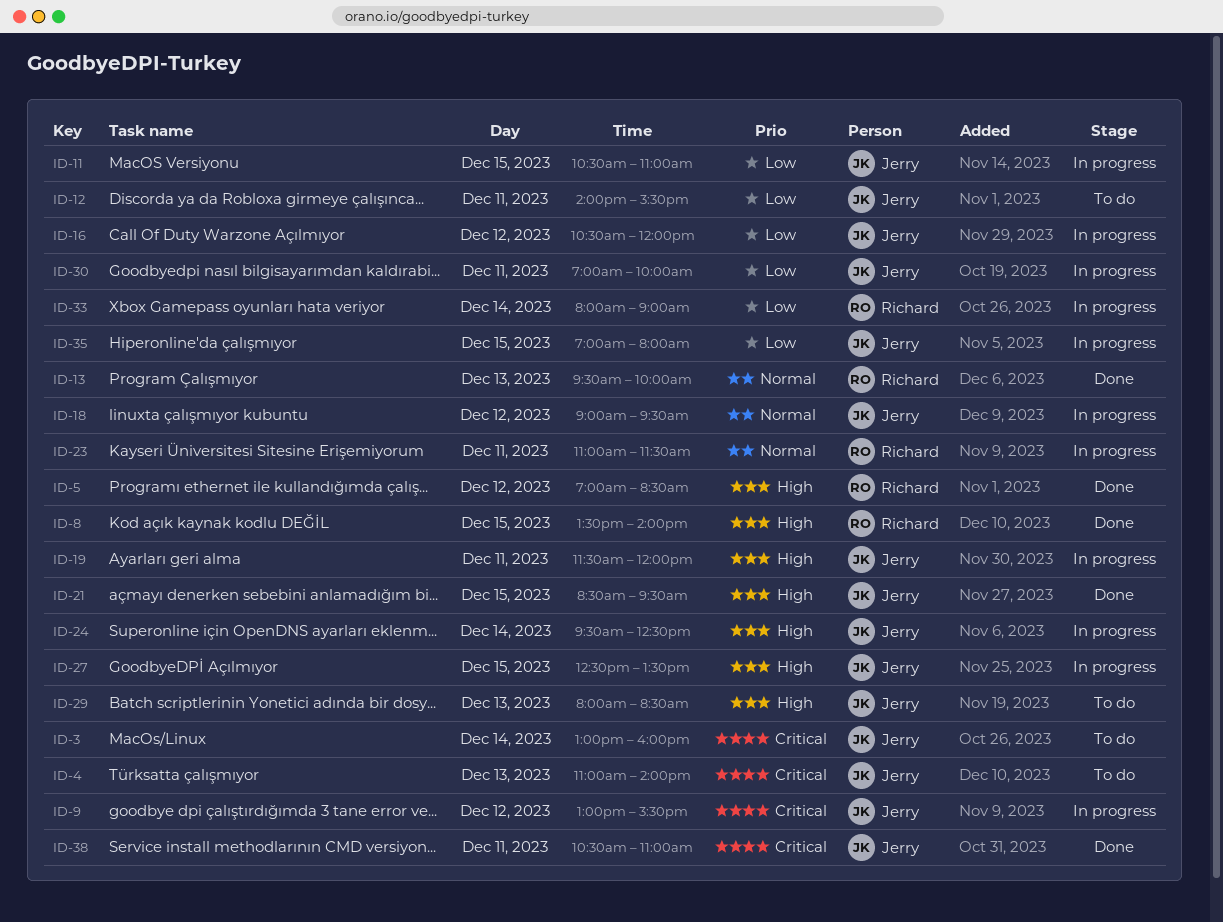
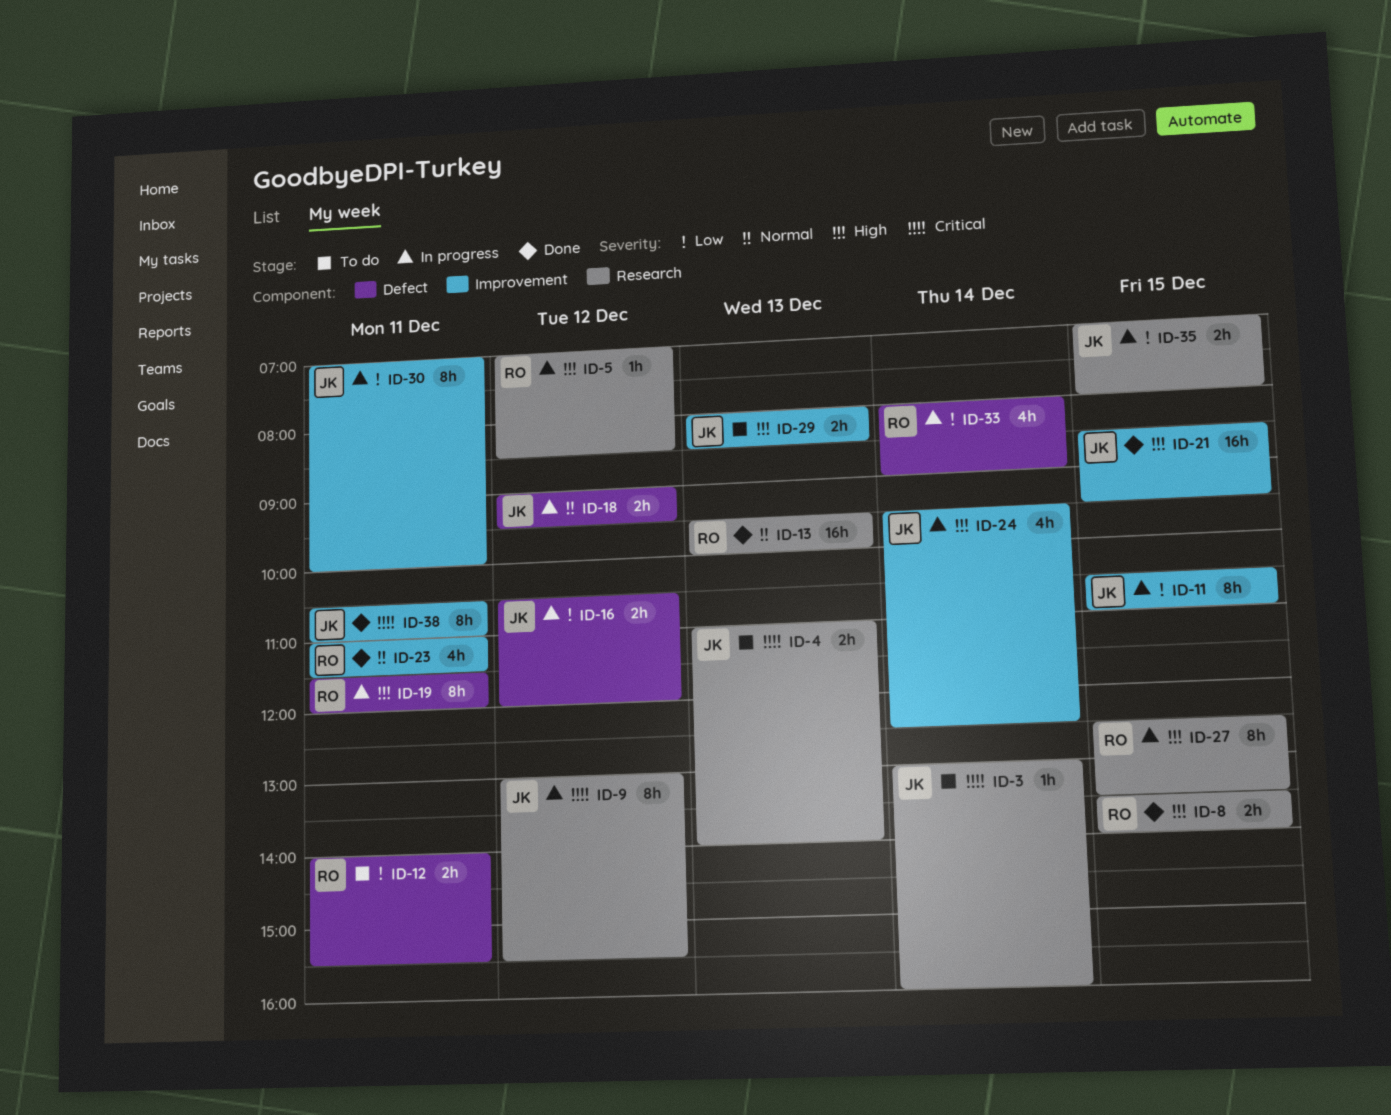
ID-5, status: Done -> In progress
ID-12, owner: Jerry -> Richard
ID-19, owner: Jerry -> Richard
ID-23, status: In progress -> Done
ID-27, owner: Jerry -> Richard

